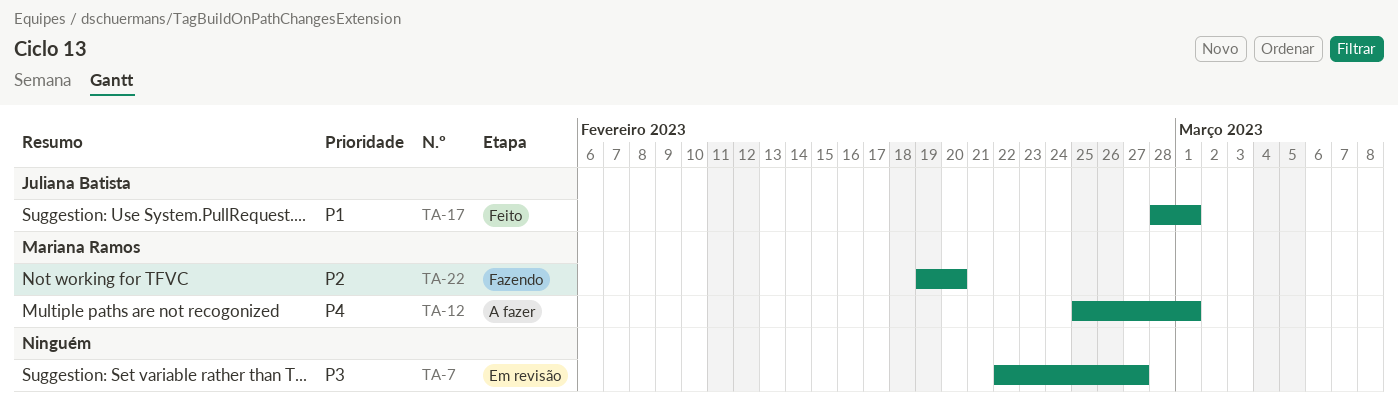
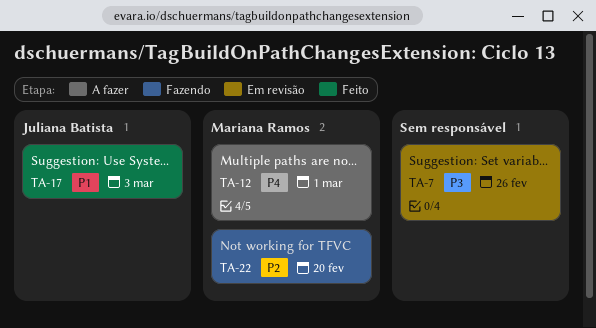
TA-7, due: Feb 27 -> Feb 26
TA-17, due: Mar 1 -> Mar 3

